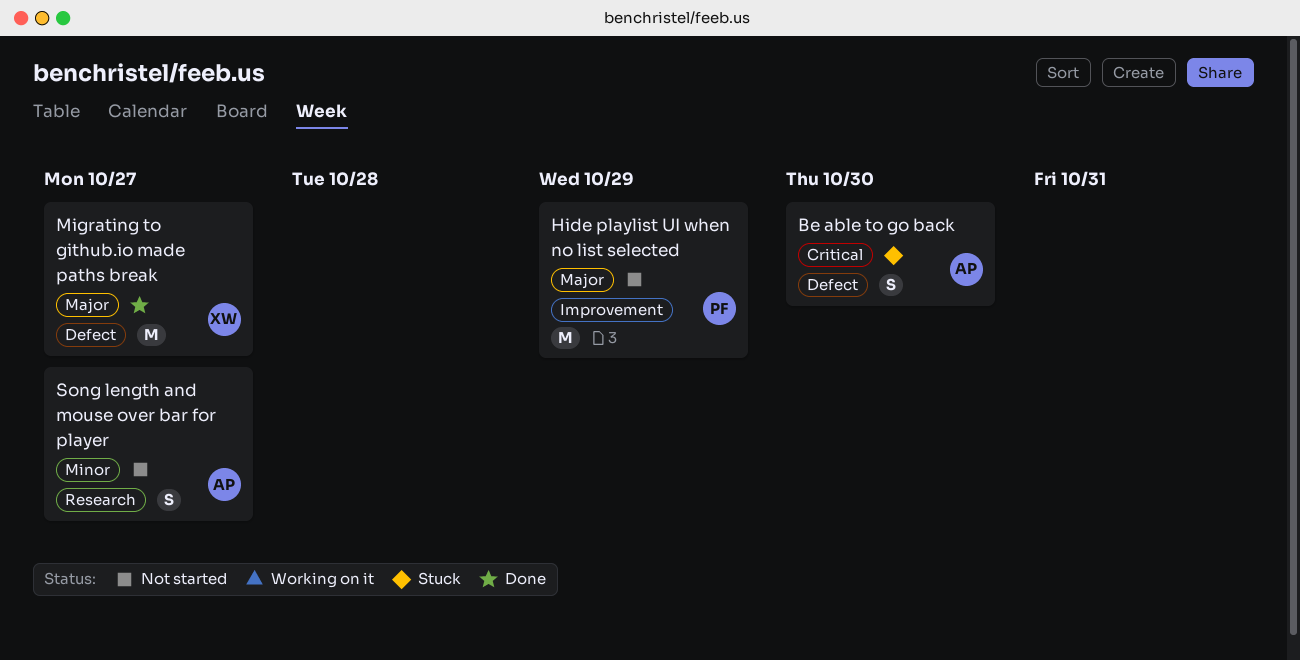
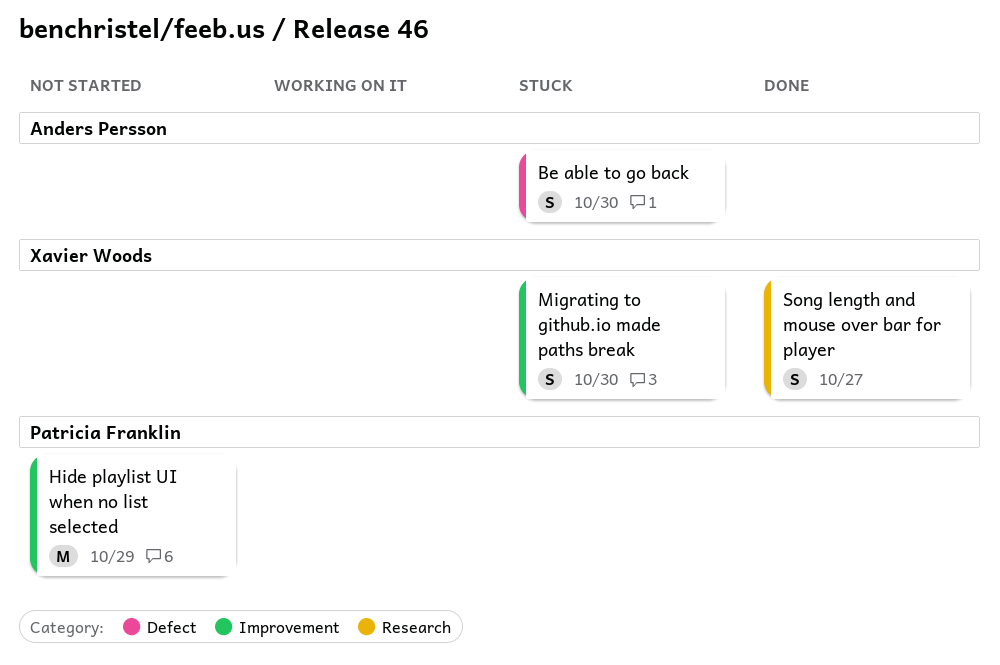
Migrating to github.io made paths break, status: Done -> Stuck
Migrating to github.io made paths break, label: Defect -> Improvement
Migrating to github.io made paths break, estimate: M -> S
Migrating to github.io made paths break, due: Oct 27 -> Oct 30
Song length and mouse over bar for player, status: Not started -> Done
Song length and mouse over bar for player, owner: Anders Persson -> Xavier Woods

